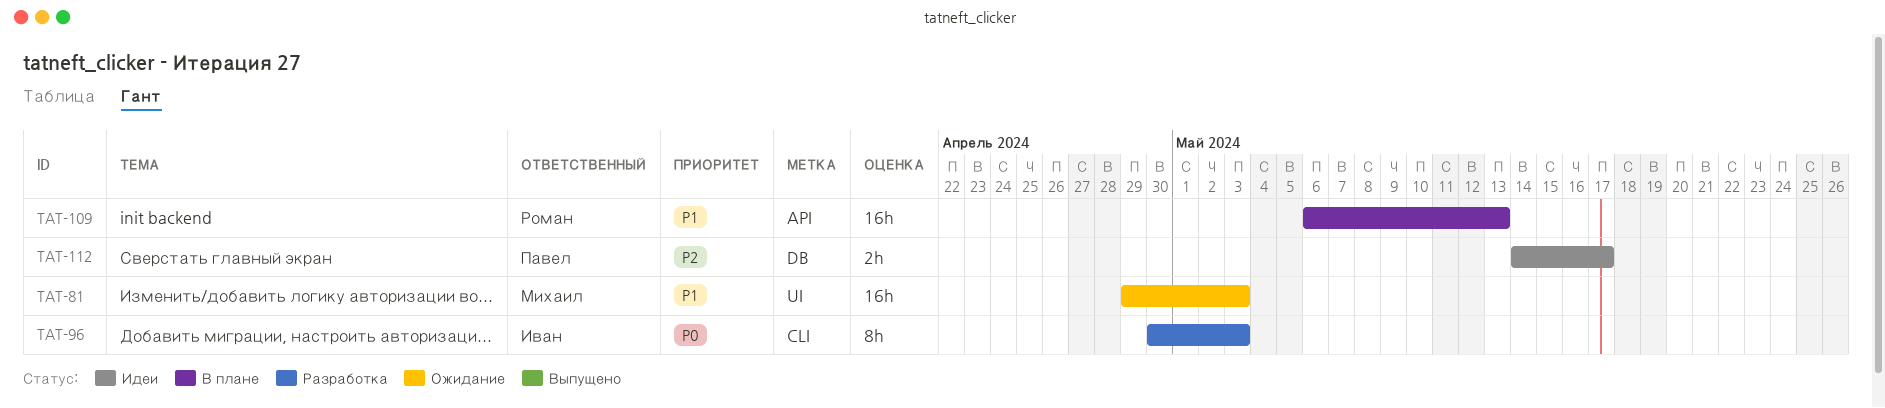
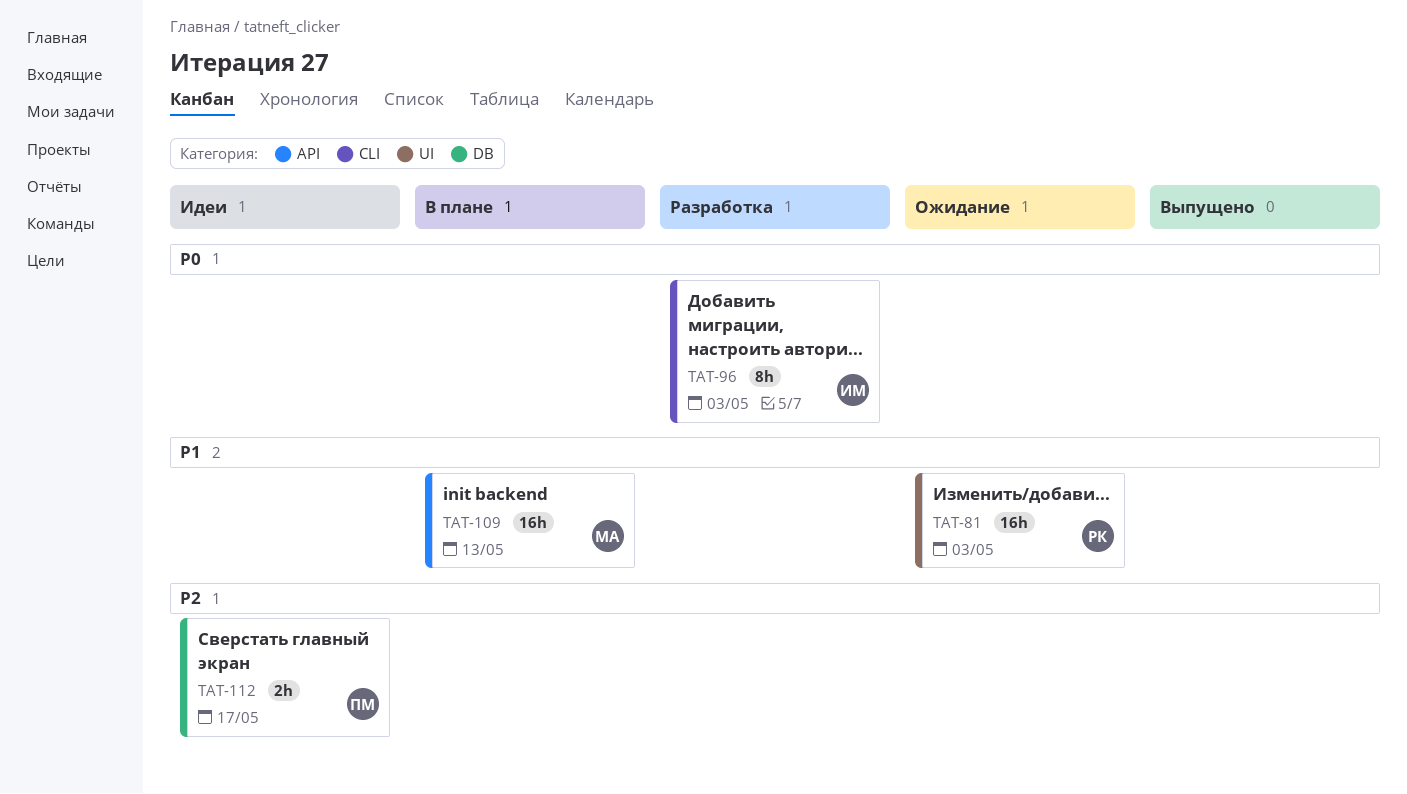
TAT-81, owner: Михаил -> Роман
TAT-109, owner: Роман -> Михаил

